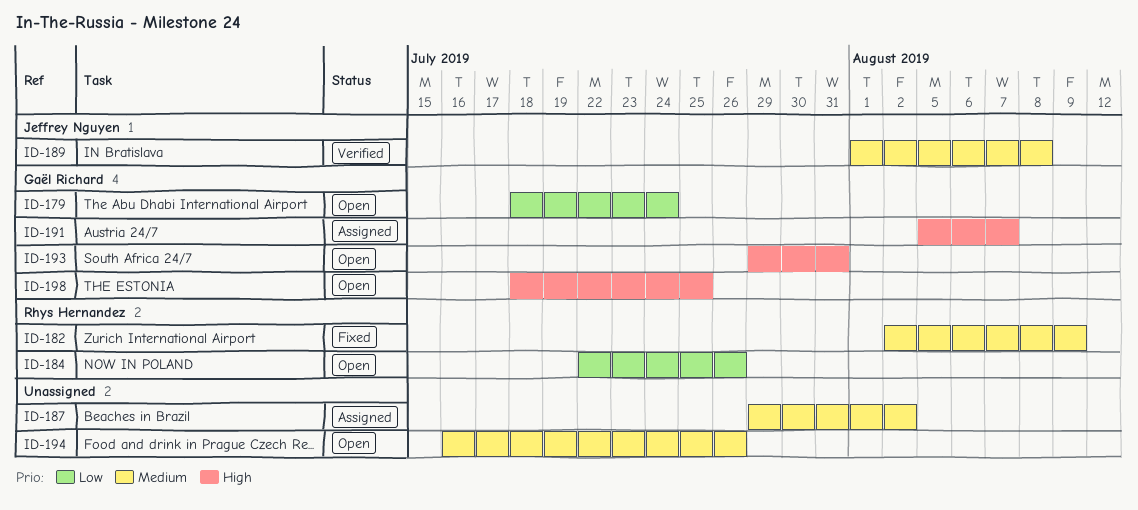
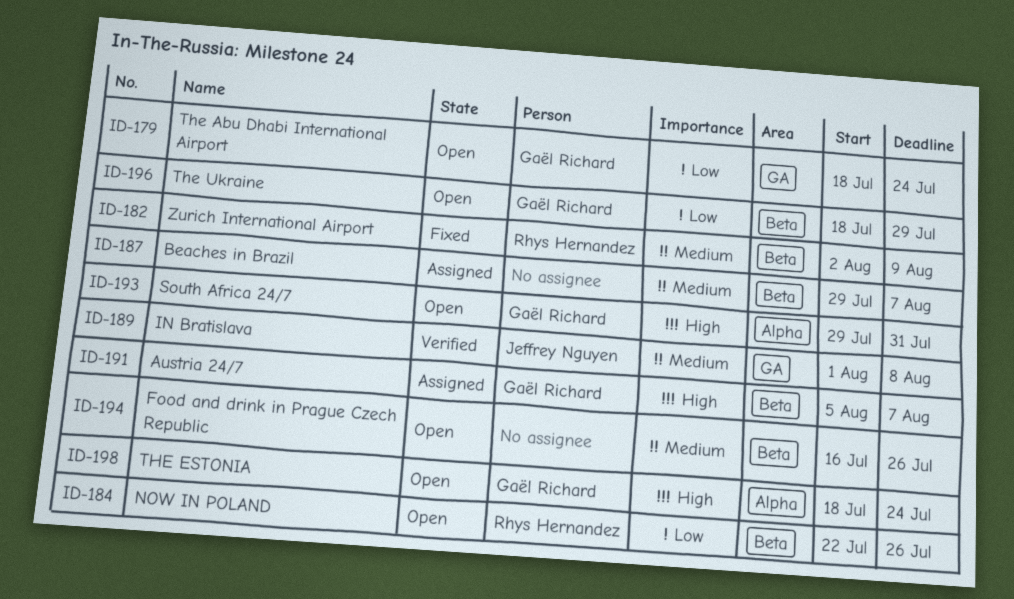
ID-187, due: Aug 2 -> Aug 7
ID-196: none -> present
ID-198, due: Jul 25 -> Jul 24

